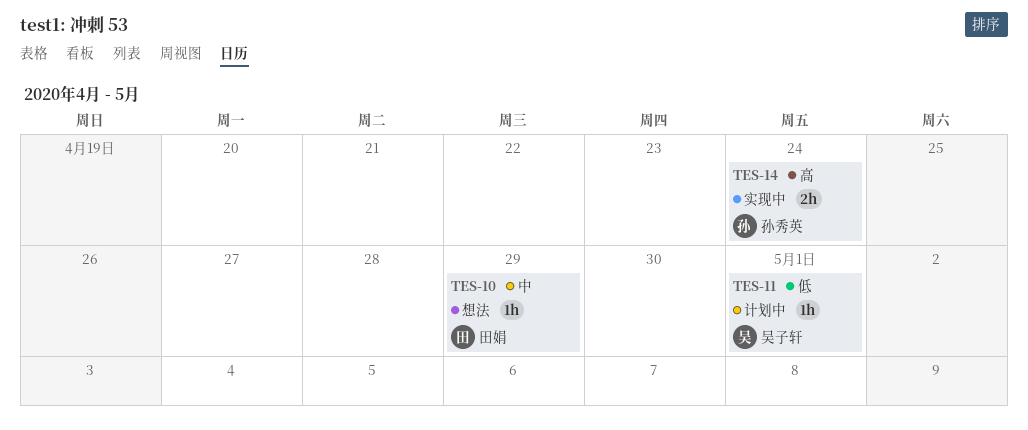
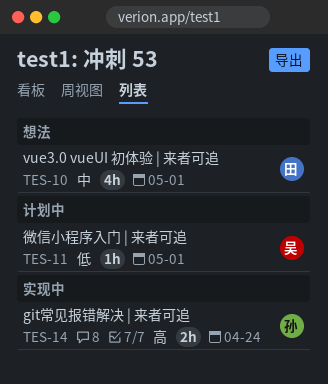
TES-10, estimate: 1h -> 4h
TES-10, due: Apr 29 -> May 1

